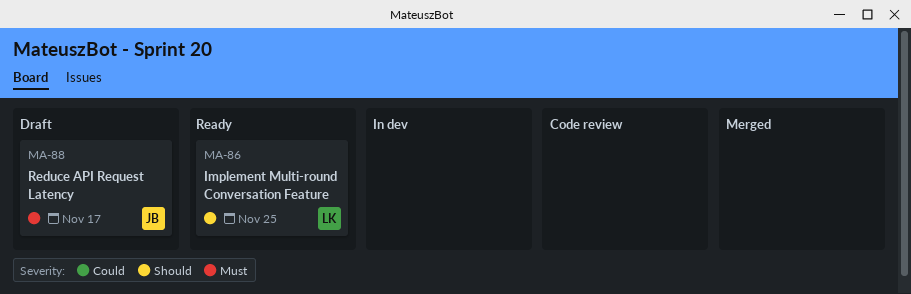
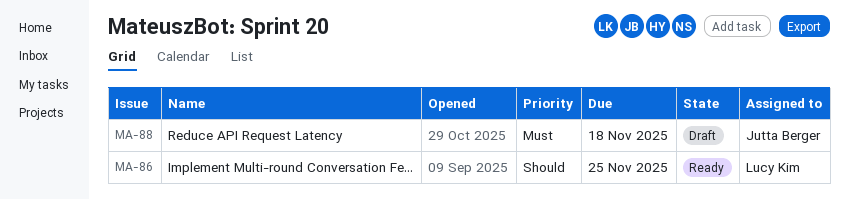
MA-88, due: Nov 17 -> Nov 18

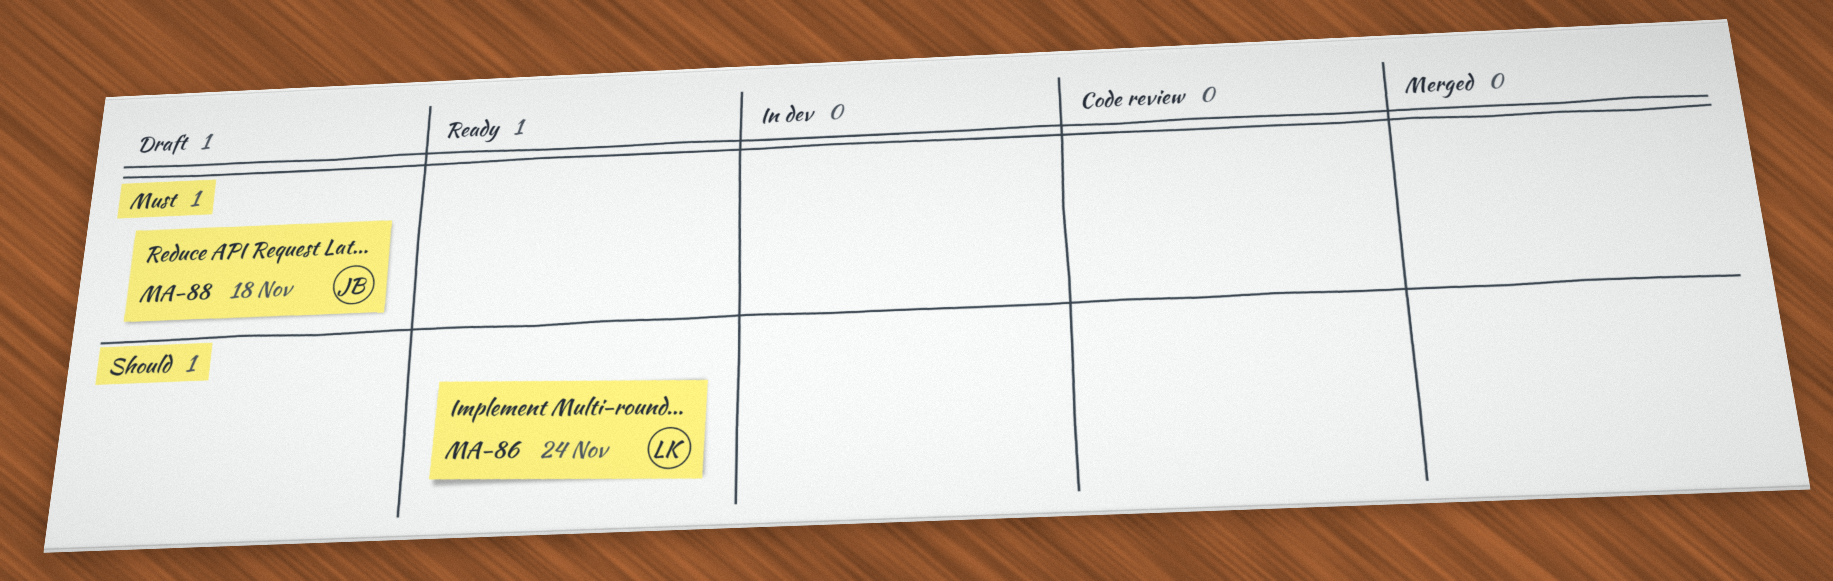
MA-86, due: Nov 25 -> Nov 24

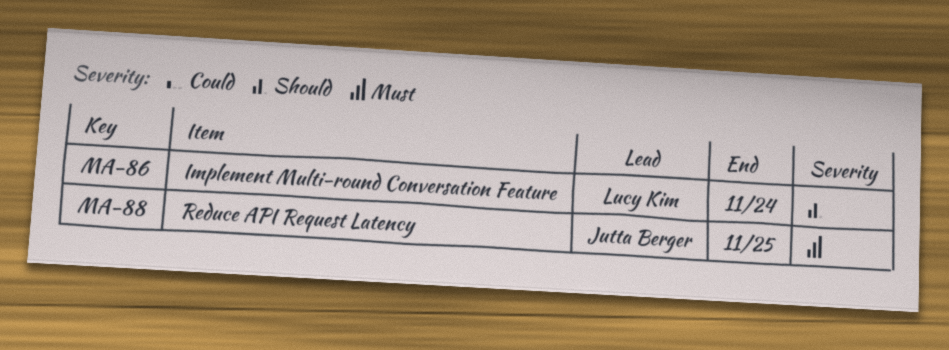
MA-88, due: Nov 18 -> Nov 25

